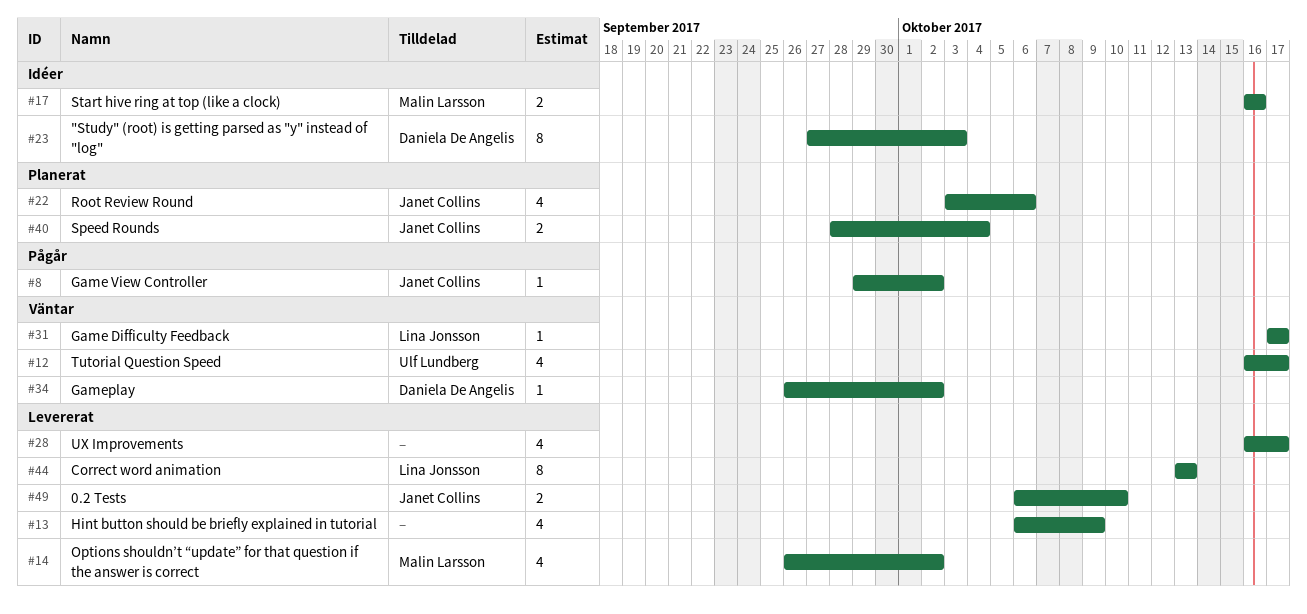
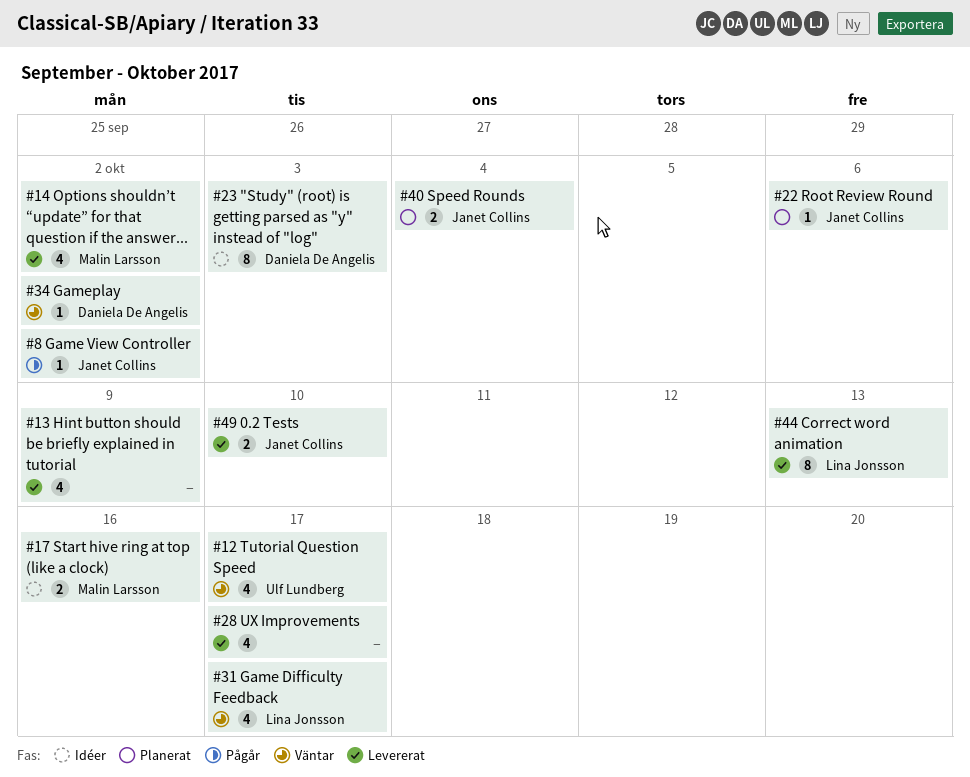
#22, estimate: 4 -> 1
#31, estimate: 1 -> 4

